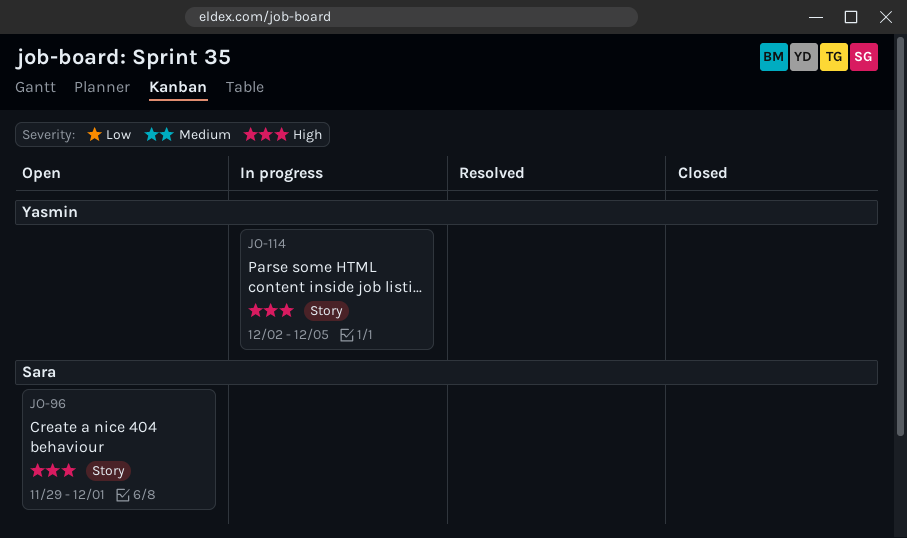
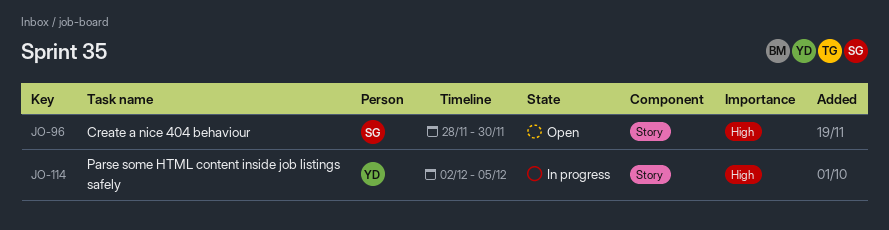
JO-96, start: Nov 29 -> Nov 28
JO-96, due: Dec 1 -> Nov 30

